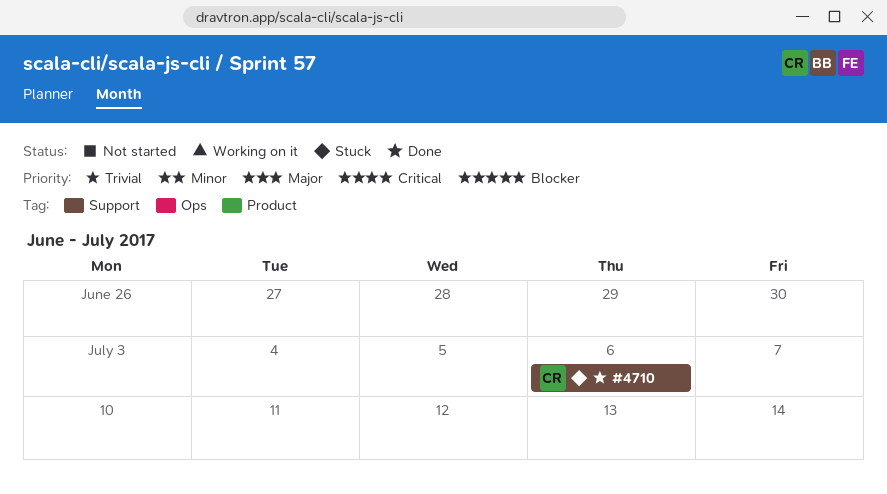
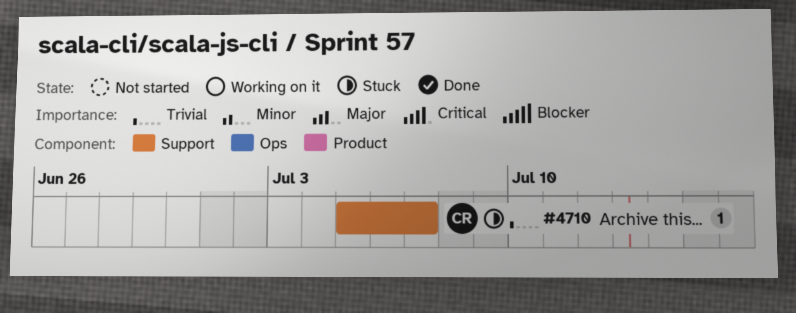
#4710, start: Jul 6 -> Jul 5
#4710, due: Jul 6 -> Jul 7

